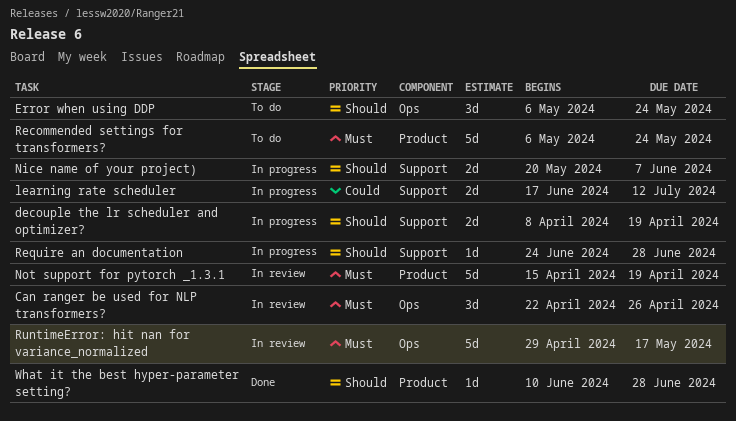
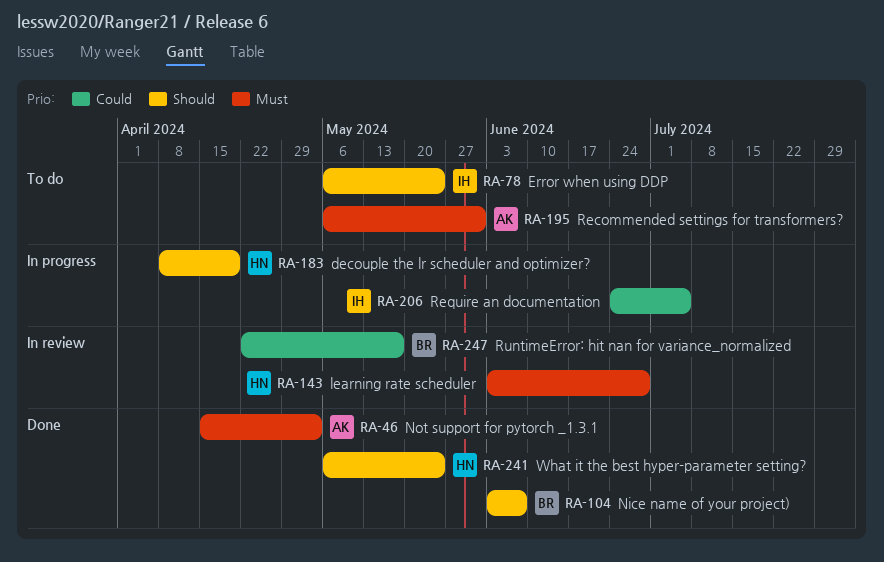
Can ranger be used for NLP transformers?: present -> none
learning rate scheduler, status: In progress -> In review
learning rate scheduler, priority: Could -> Must
learning rate scheduler, start: Jun 17 -> Jun 3
learning rate scheduler, due: Jul 12 -> Jun 28
Nice name of your project), status: In progress -> Done
Nice name of your project), start: May 20 -> Jun 3
Not support for pytorch _1.3.1, status: In review -> Done
Not support for pytorch _1.3.1, due: Apr 19 -> May 3
Recommended settings for transformers?, due: May 24 -> May 31
Require an documentation, priority: Should -> Could
Require an documentation, due: Jun 28 -> Jul 5
RuntimeError: hit nan for variance_normalized, priority: Must -> Could
RuntimeError: hit nan for variance_normalized, start: Apr 29 -> Apr 22
What it the best hyper-parameter setting?, start: Jun 10 -> May 6
What it the best hyper-parameter setting?, due: Jun 28 -> May 24

